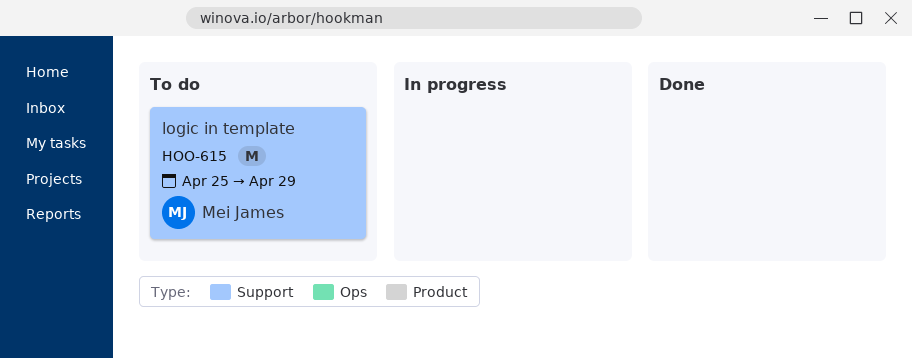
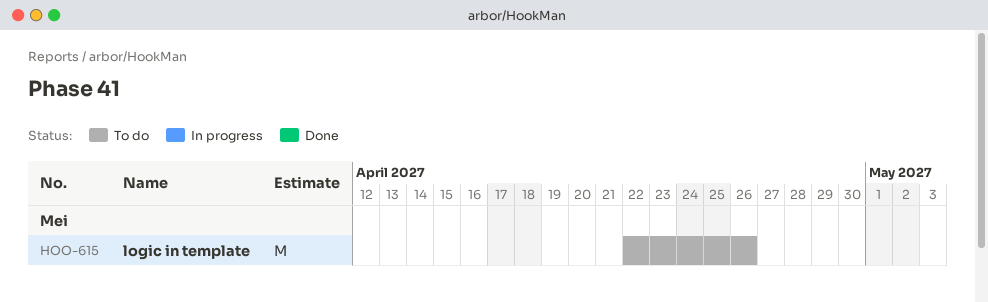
HOO-615, start: Apr 25 -> Apr 22
HOO-615, due: Apr 29 -> Apr 26

